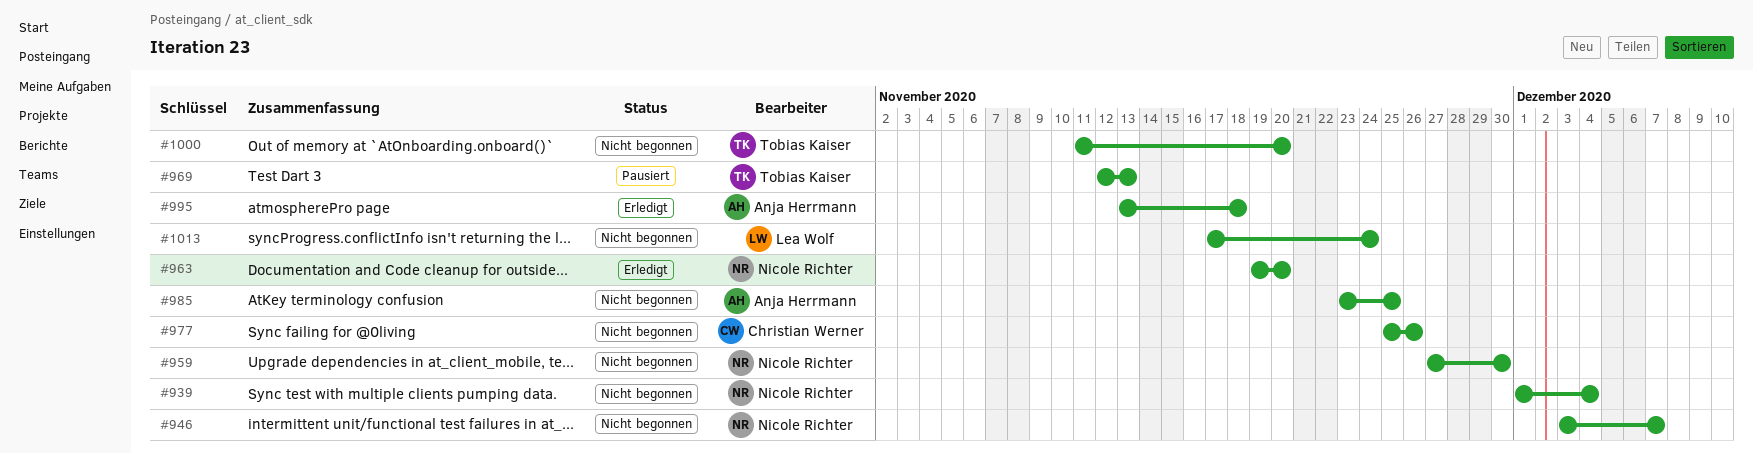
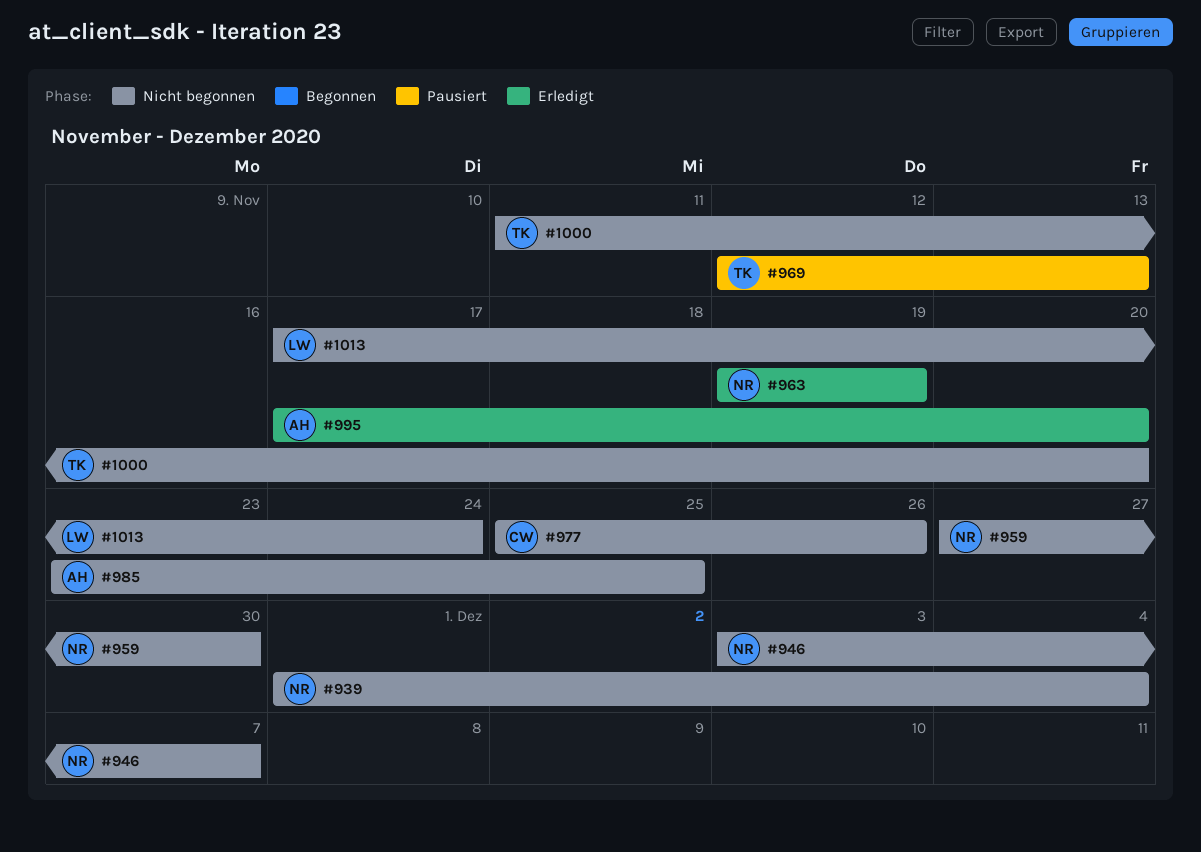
#963, due: Nov 20 -> Nov 19
#995, start: Nov 13 -> Nov 17
#995, due: Nov 18 -> Nov 20

